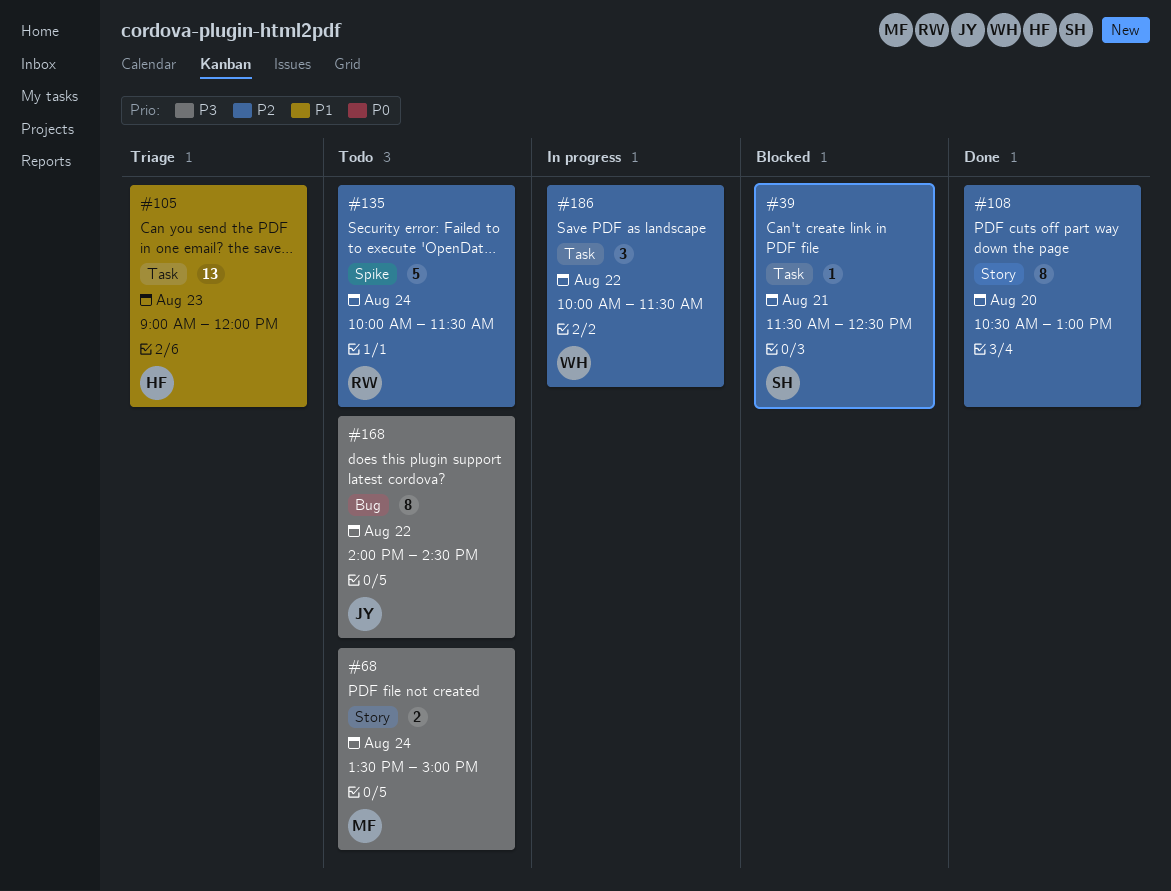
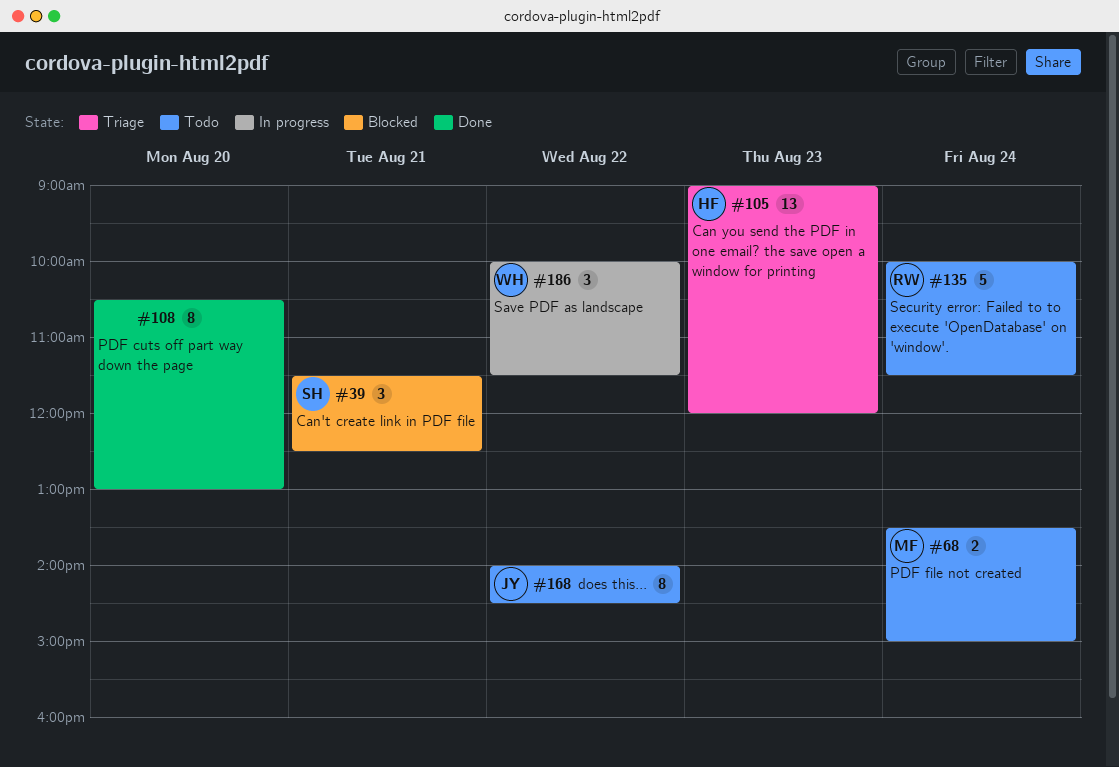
#39, estimate: 1 -> 3

